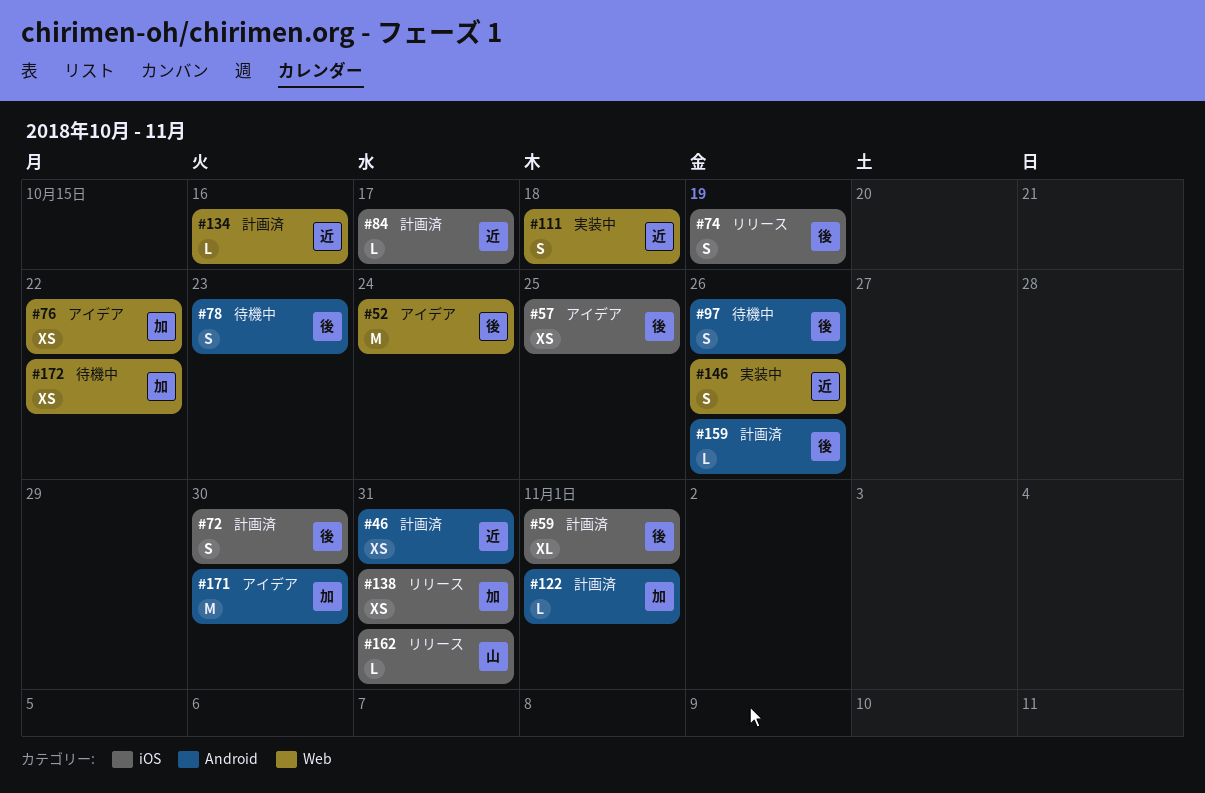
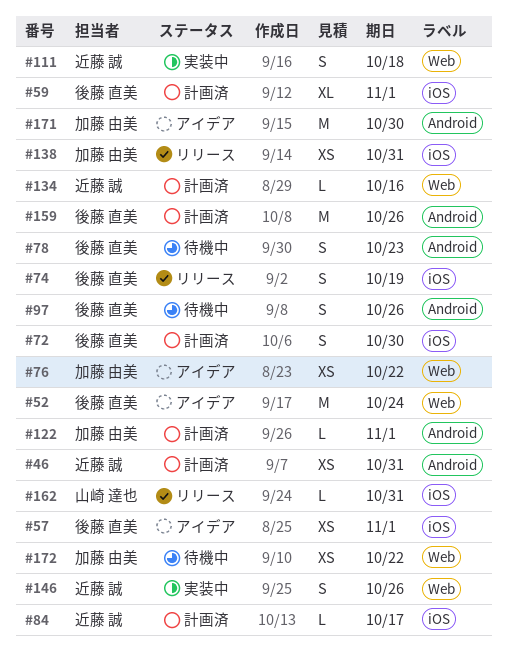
#57, due: Oct 25 -> Nov 1
#159, estimate: L -> M

